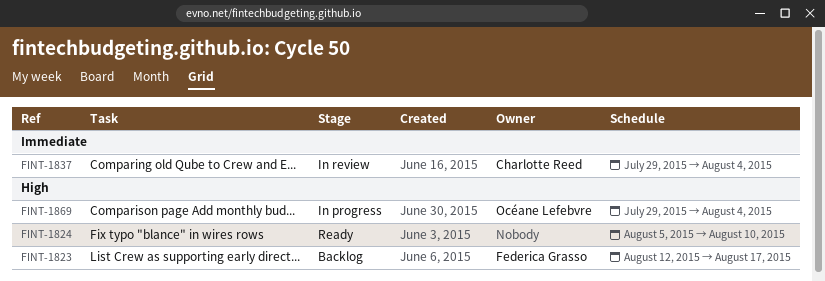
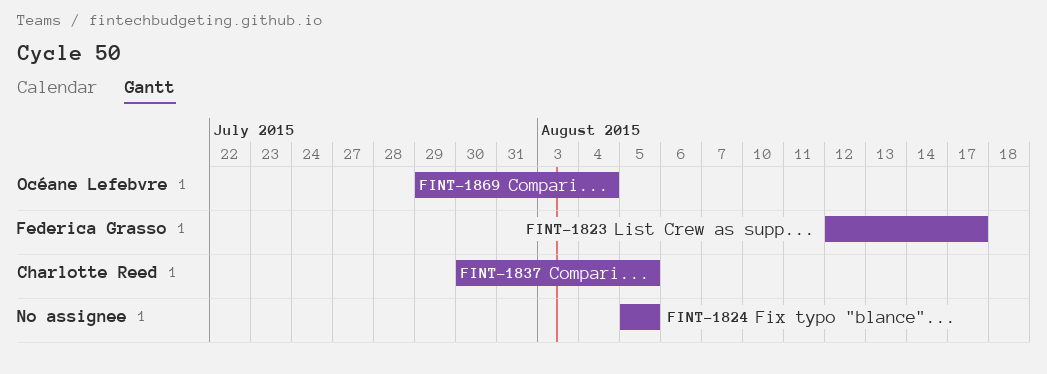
FINT-1824, due: Aug 10 -> Aug 5
FINT-1837, start: Jul 29 -> Jul 30
FINT-1837, due: Aug 4 -> Aug 5

